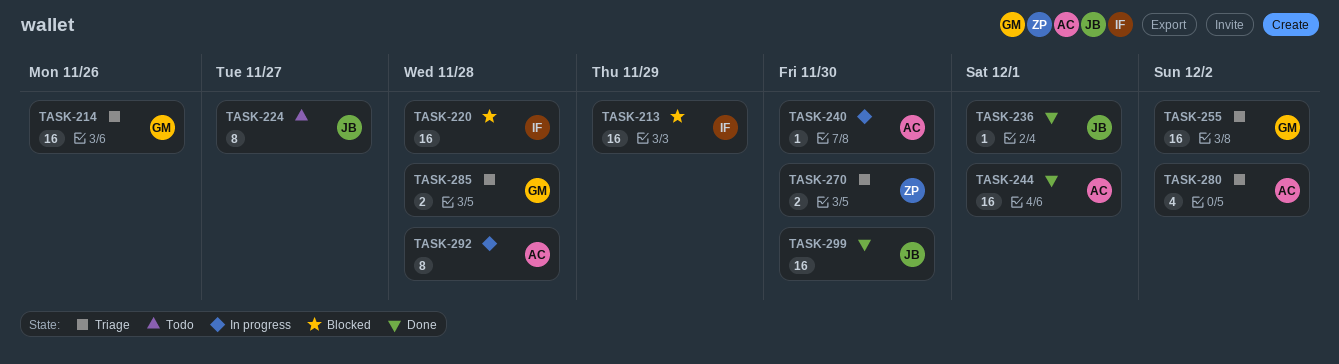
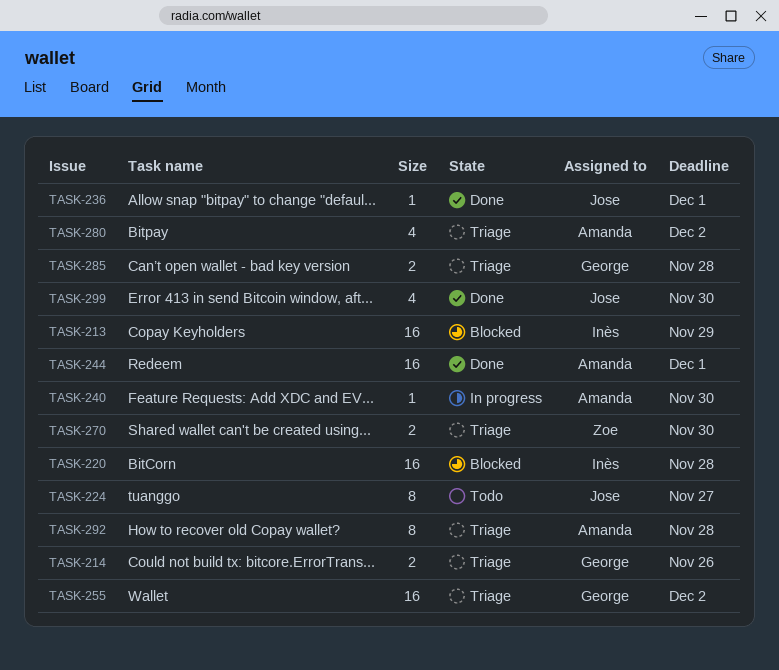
TASK-214, estimate: 16 -> 2
TASK-292, status: In progress -> Triage
TASK-299, estimate: 16 -> 4

